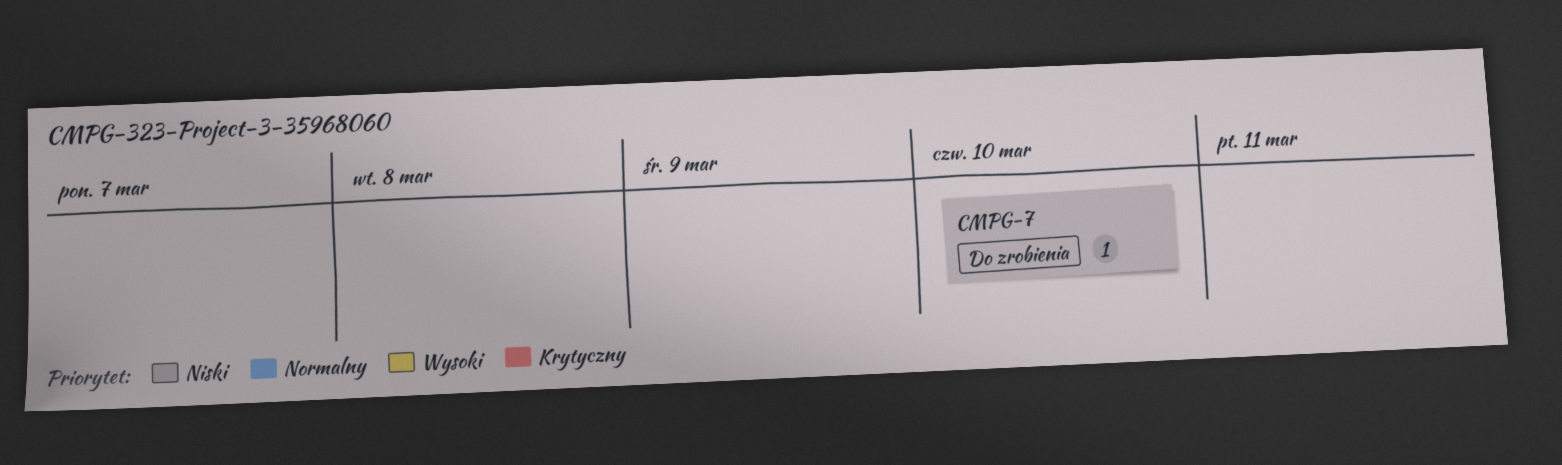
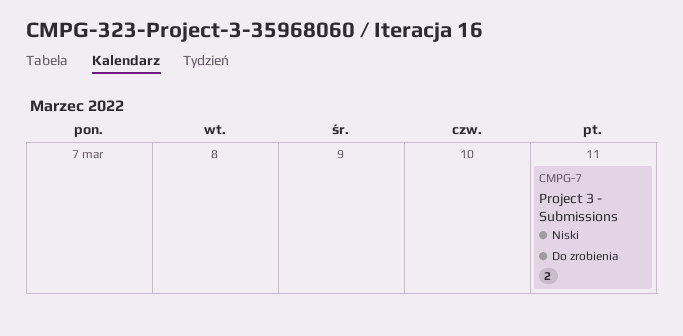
CMPG-7, estimate: 1 -> 2
CMPG-7, due: Mar 10 -> Mar 11

